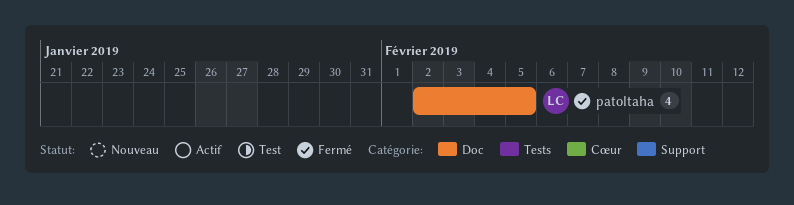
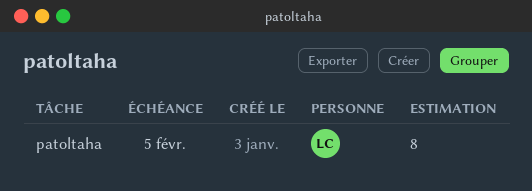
patoltaha, estimate: 4 -> 8

